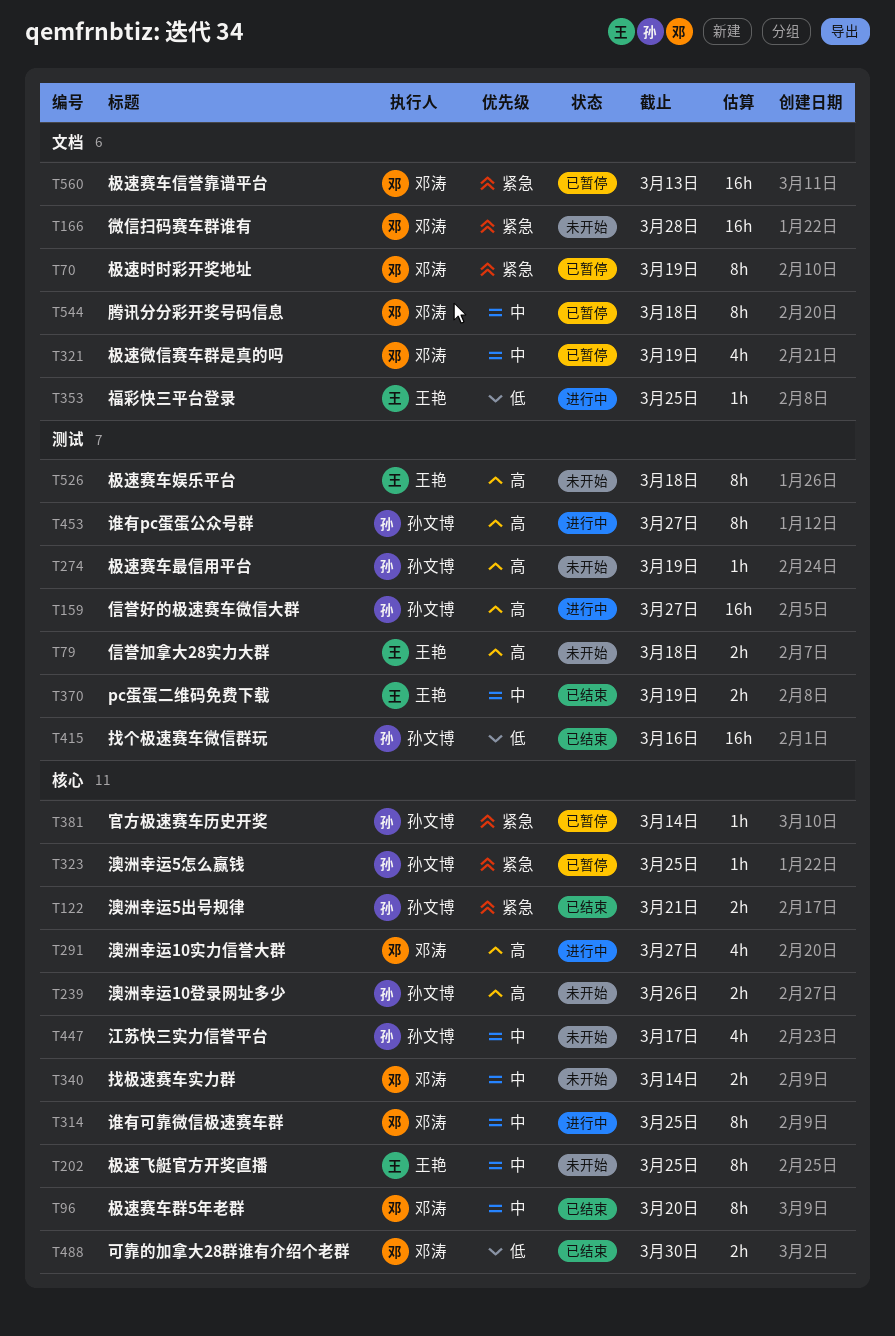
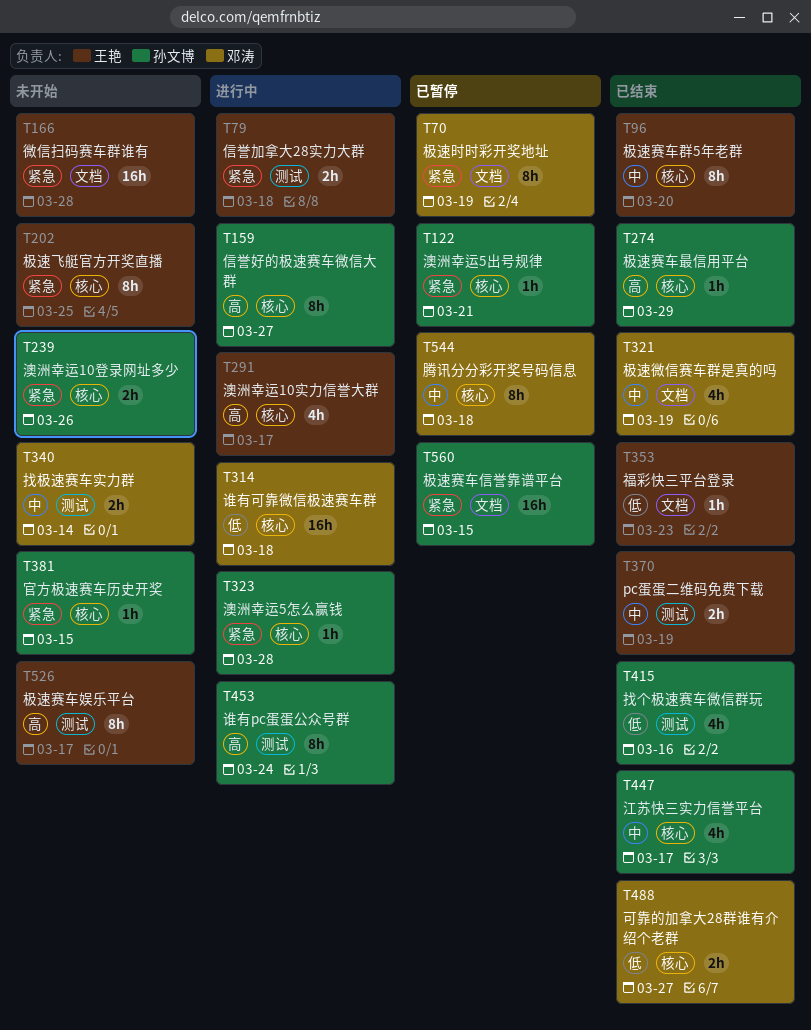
T79, status: 未开始 -> 进行中
T79, priority: 高 -> 紧急
T96, owner: 邓涛 -> 王艳
T122, status: 已结束 -> 已暂停
T122, estimate: 2h -> 1h
T159, label: 测试 -> 核心
T159, estimate: 16h -> 8h
T166, owner: 邓涛 -> 王艳
T202, priority: 中 -> 紧急
T239, priority: 高 -> 紧急
T274, status: 未开始 -> 已结束
T274, label: 测试 -> 核心
T274, due: Mar 19 -> Mar 29
T291, owner: 邓涛 -> 王艳
T291, due: Mar 27 -> Mar 17
T314, priority: 中 -> 低
T314, estimate: 8h -> 16h
T314, due: Mar 25 -> Mar 18
T321, status: 已暂停 -> 已结束
T323, status: 已暂停 -> 进行中
T323, due: Mar 25 -> Mar 28
T340, label: 核心 -> 测试
T353, status: 进行中 -> 已结束
T353, due: Mar 25 -> Mar 23
T381, status: 已暂停 -> 未开始
T381, due: Mar 14 -> Mar 15
T415, estimate: 16h -> 4h
T447, status: 未开始 -> 已结束
T453, due: Mar 27 -> Mar 24
T488, due: Mar 30 -> Mar 27
T526, due: Mar 18 -> Mar 17
T544, label: 文档 -> 核心
T560, owner: 邓涛 -> 孙文博
T560, due: Mar 13 -> Mar 15

